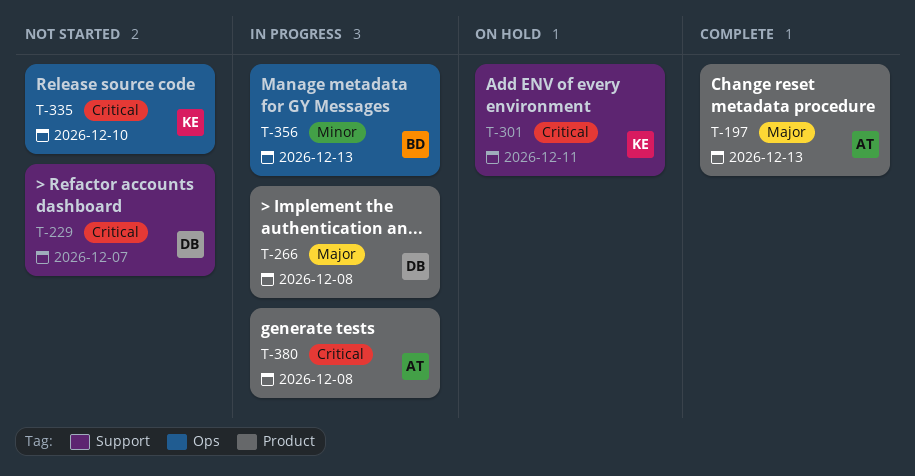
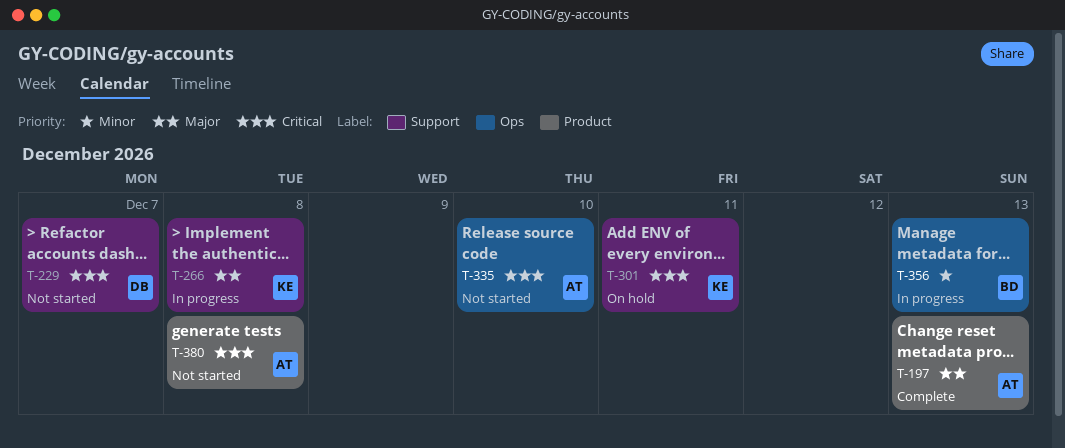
T-266, owner: DB -> KE
T-266, label: Product -> Support
T-335, owner: KE -> AT
T-380, status: In progress -> Not started

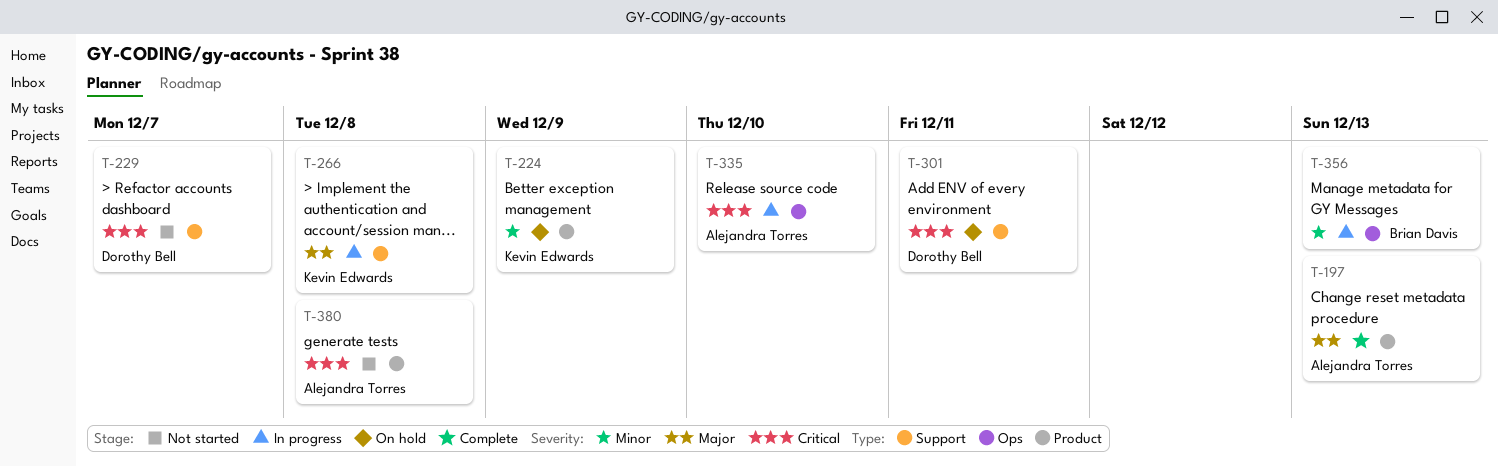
T-224: none -> present
T-301, owner: Kevin Edwards -> Dorothy Bell
T-335, status: Not started -> In progress

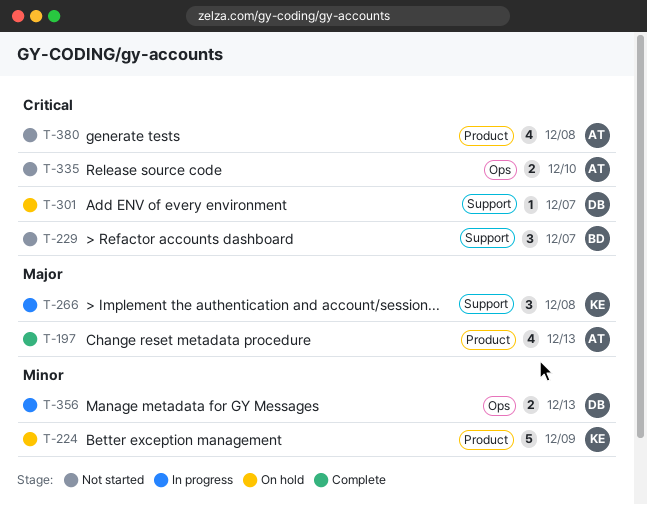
T-229, owner: Dorothy Bell -> Brian Davis
T-301, due: Dec 11 -> Dec 7
T-335, status: In progress -> Not started
T-356, owner: Brian Davis -> Dorothy Bell

